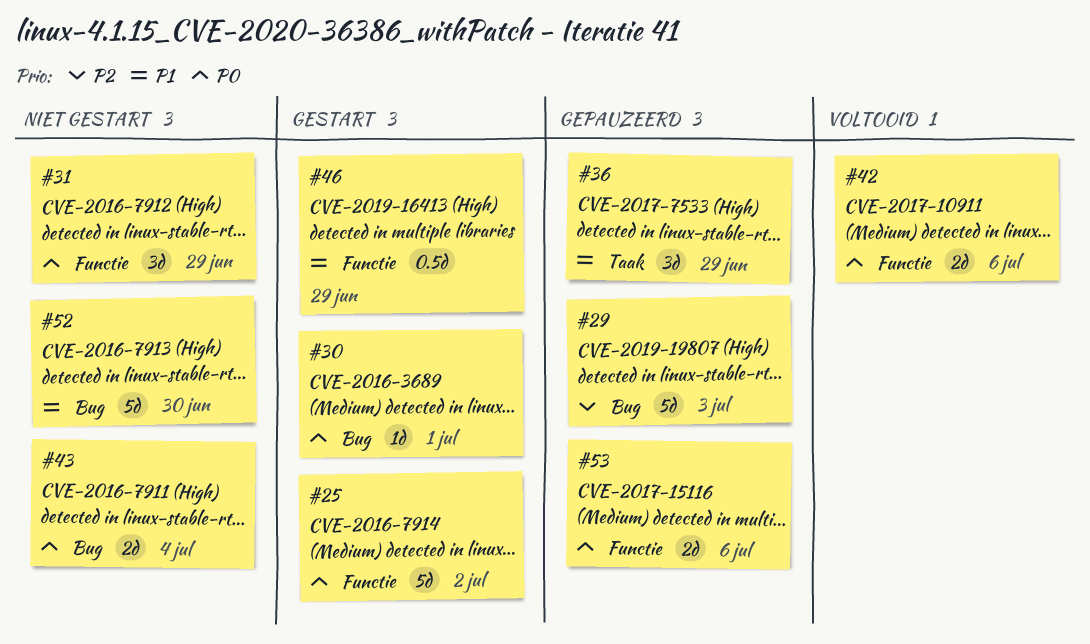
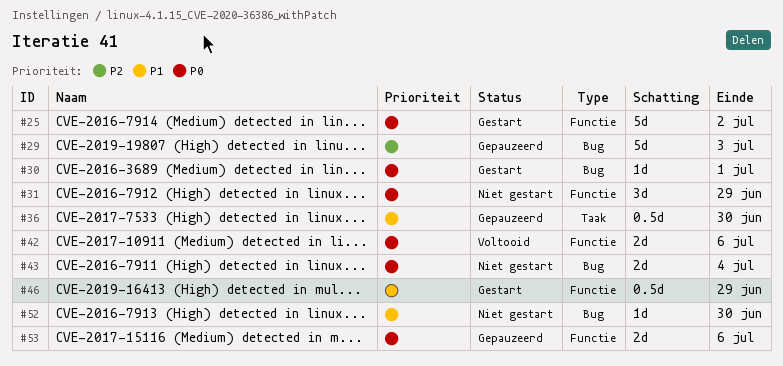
#36, estimate: 3d -> 0.5d
#36, due: Jun 29 -> Jun 30
#52, estimate: 5d -> 1d

